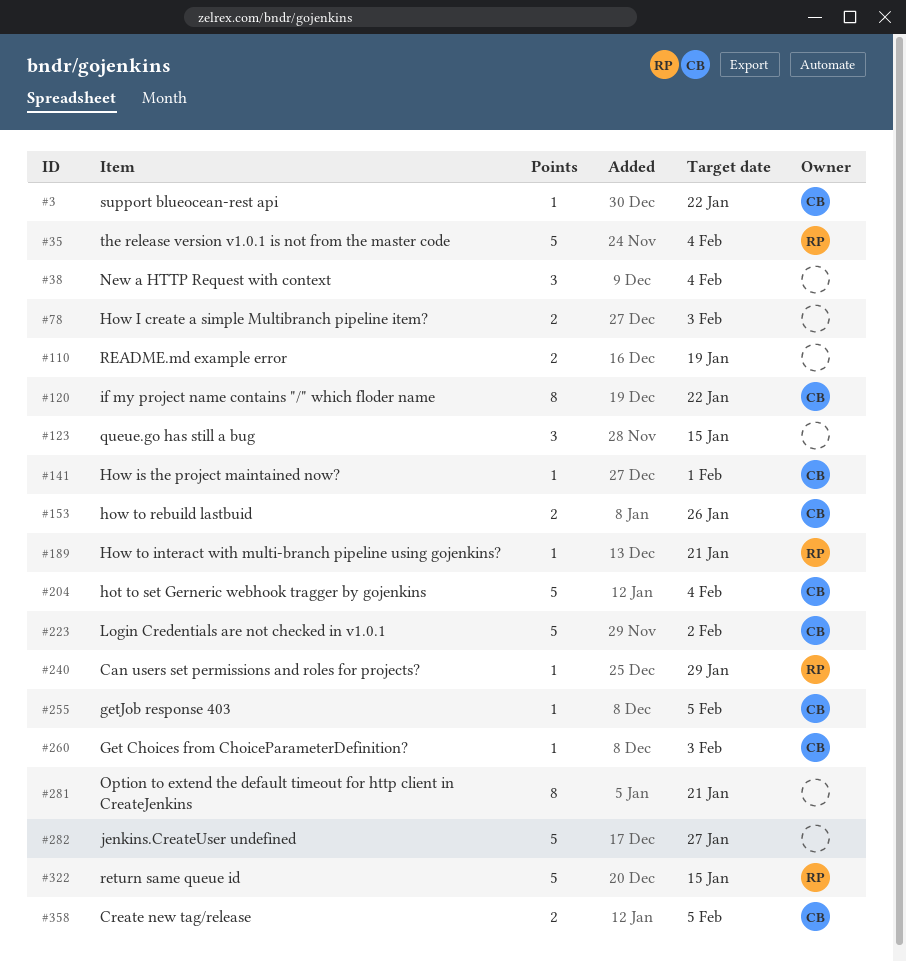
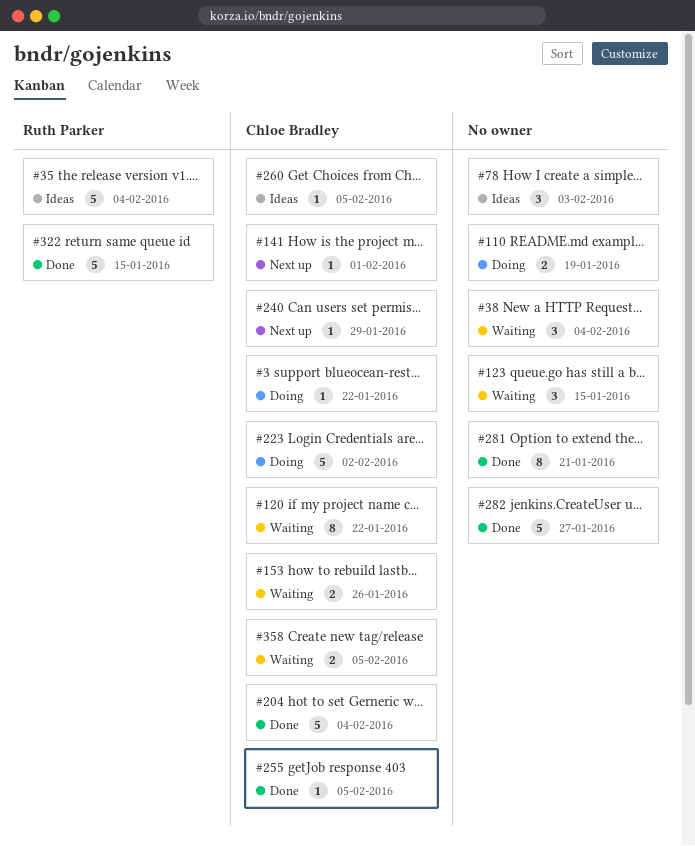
#78, estimate: 2 -> 3
#189: present -> none
#240, owner: Ruth Parker -> Chloe Bradley
#260, due: Feb 3 -> Feb 5

